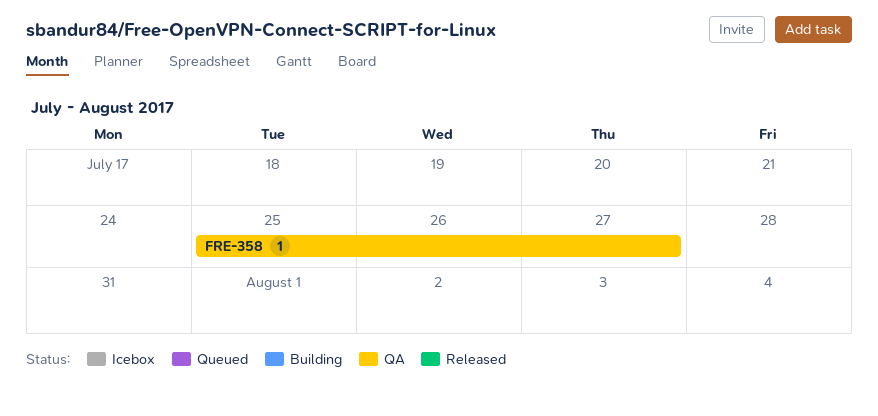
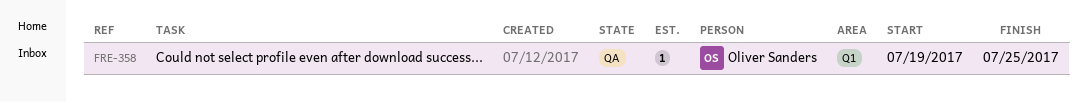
FRE-358, start: Jul 25 -> Jul 19
FRE-358, due: Jul 27 -> Jul 25

